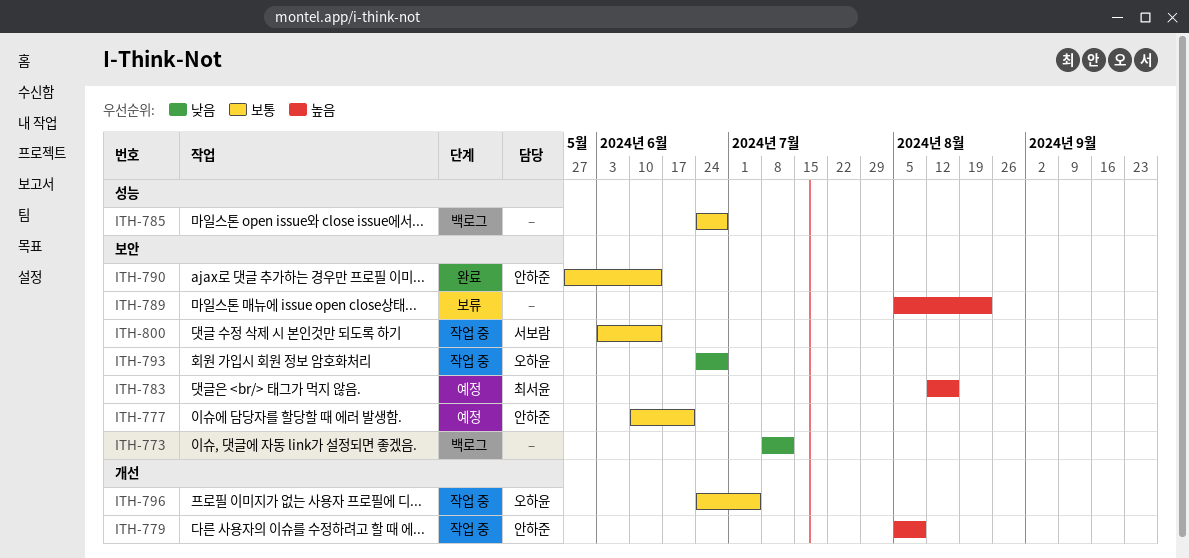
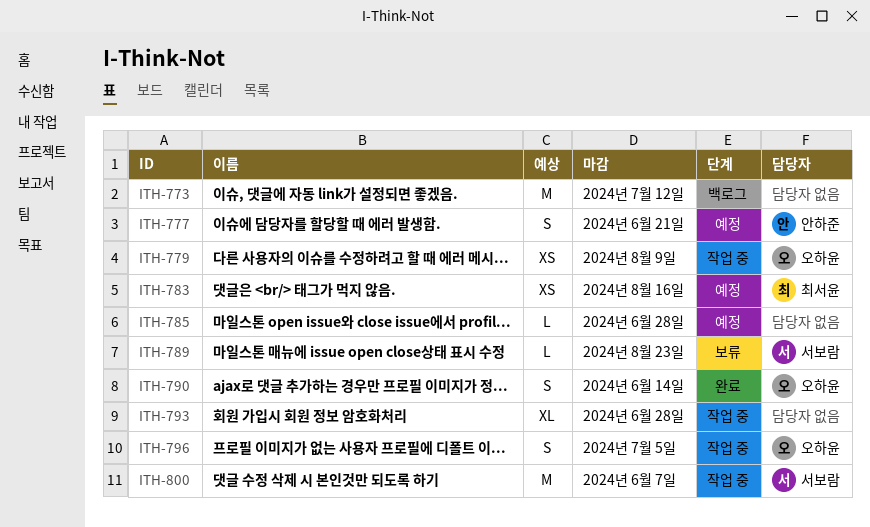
ITH-779, owner: 안하준 -> 오하윤
ITH-785, status: 백로그 -> 예정
ITH-789, owner: none -> 서보람
ITH-790, owner: 안하준 -> 오하윤
ITH-793, owner: 오하윤 -> none
ITH-800, due: Jun 14 -> Jun 7

